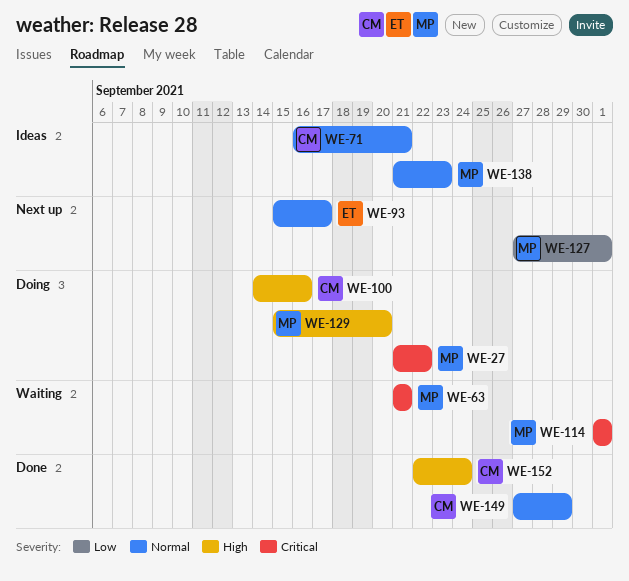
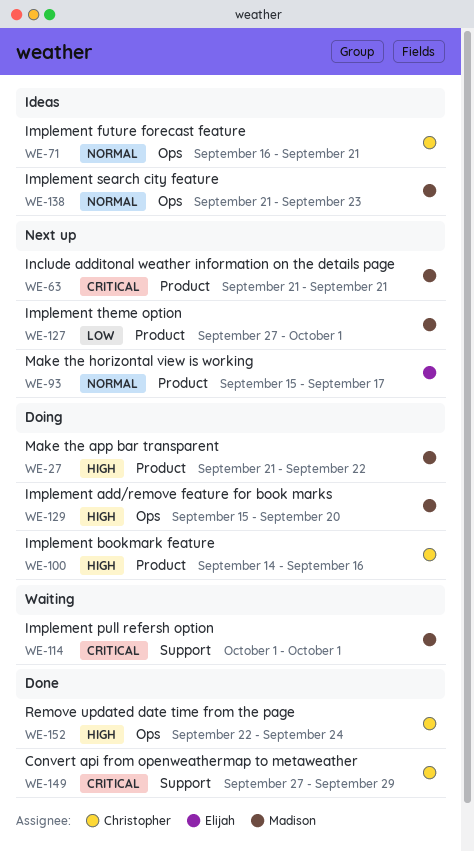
WE-27, priority: Critical -> High
WE-63, status: Waiting -> Next up
WE-149, priority: Normal -> Critical

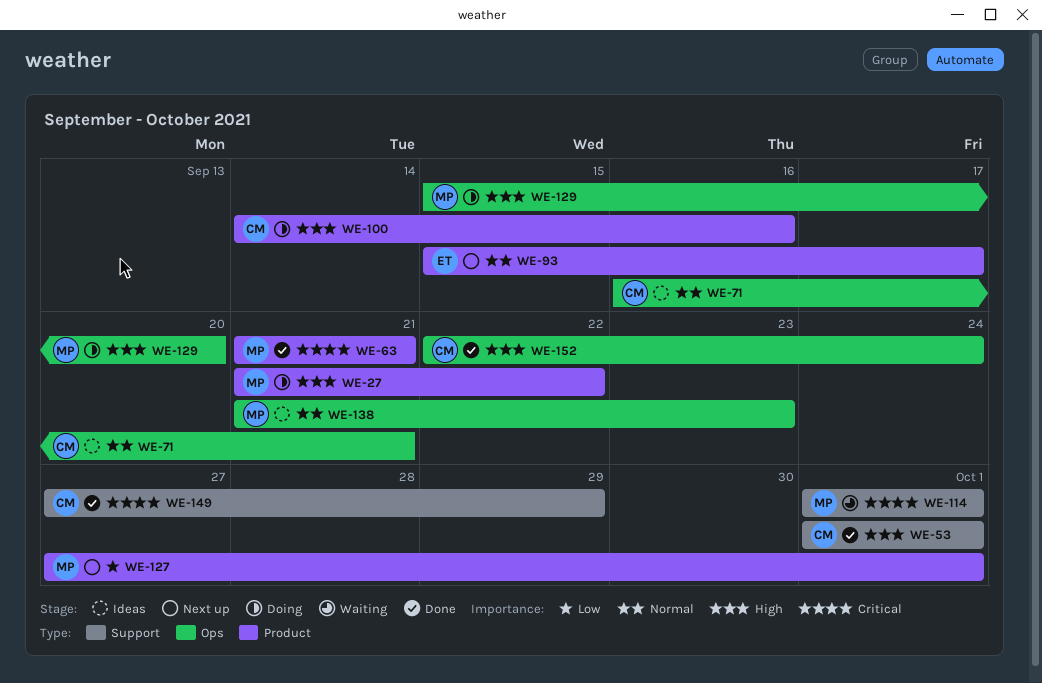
WE-53: none -> present
WE-63, status: Next up -> Done

